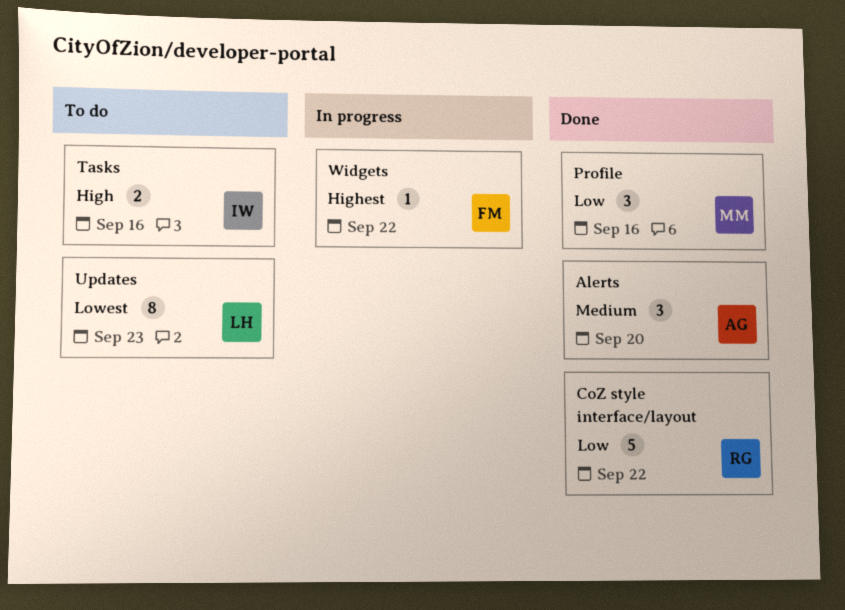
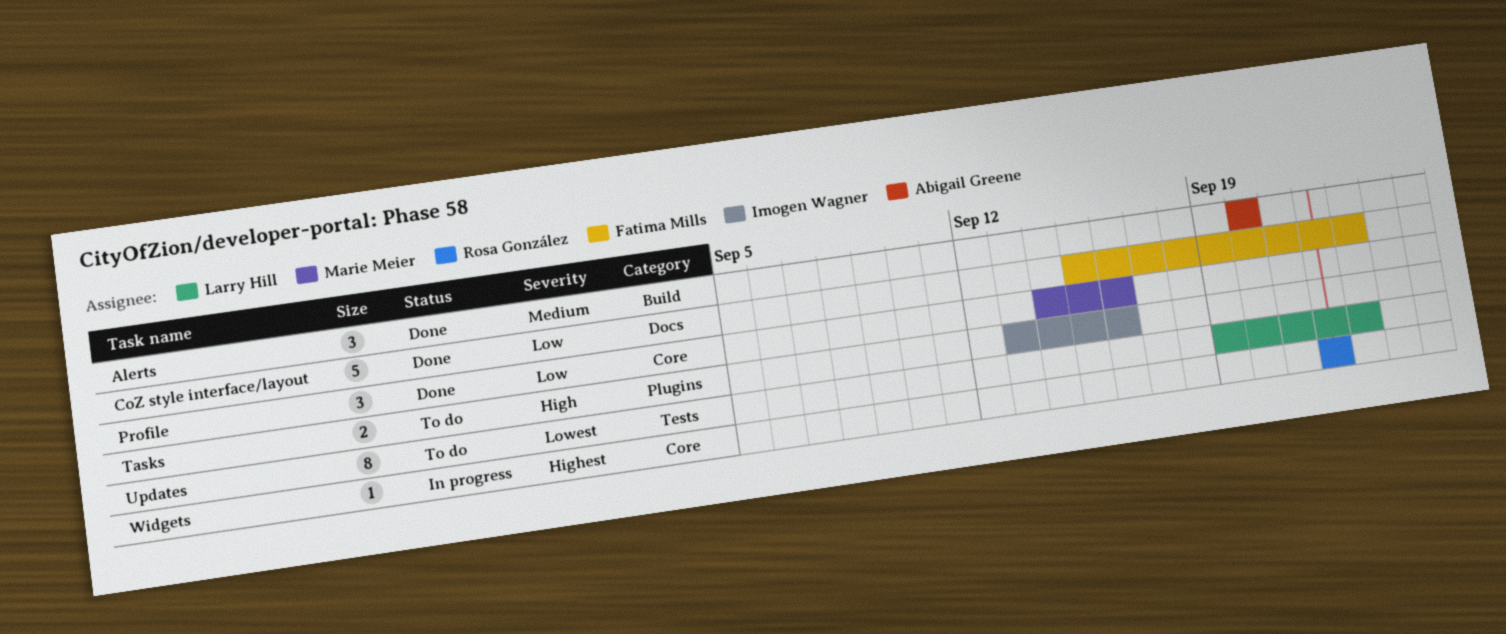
CoZ style interface/layout, owner: Rosa González -> Fatima Mills
CoZ style interface/layout, due: Sep 22 -> Sep 23
Widgets, owner: Fatima Mills -> Rosa González

